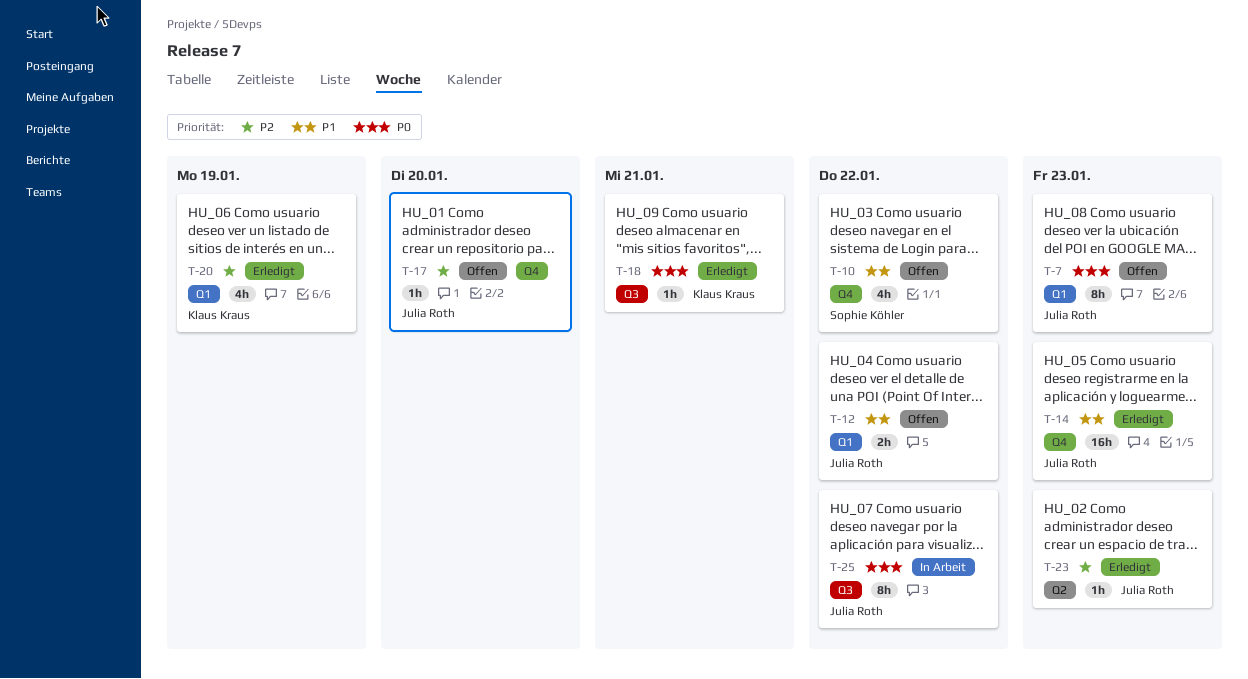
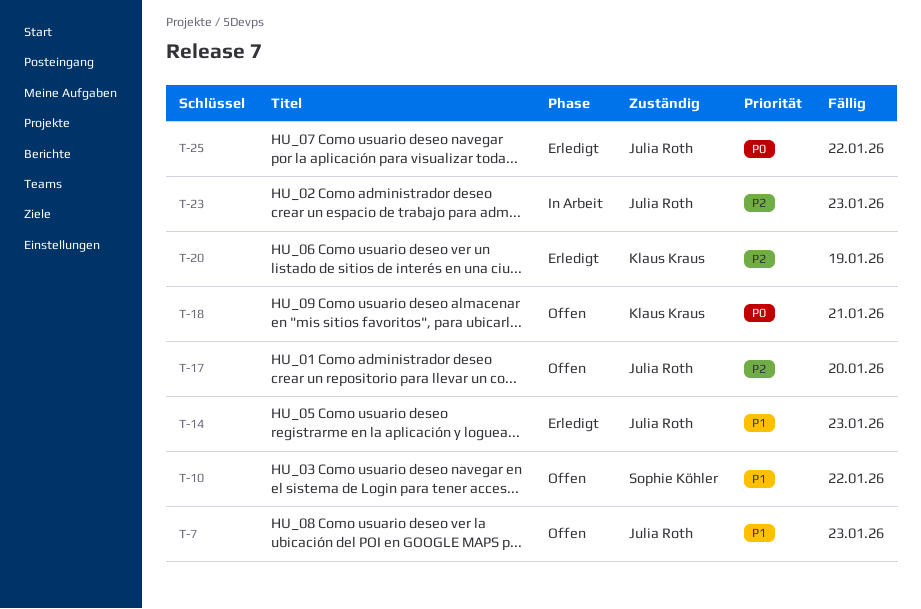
T-7, priority: P0 -> P1
T-12: present -> none
T-18, status: Erledigt -> Offen
T-23, status: Erledigt -> In Arbeit
T-25, status: In Arbeit -> Erledigt

